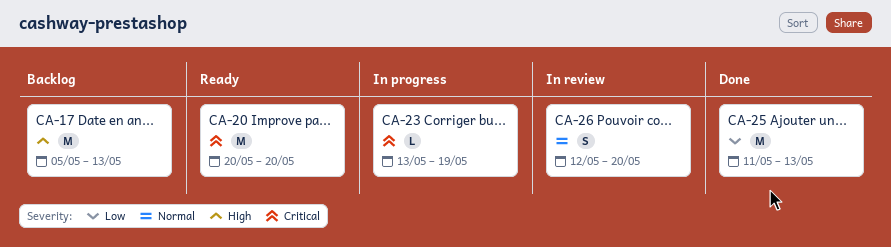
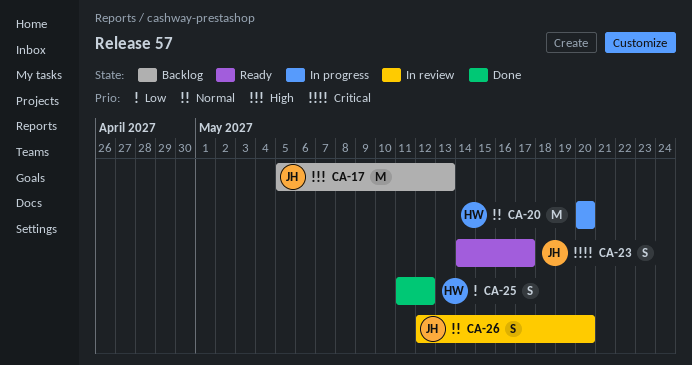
CA-20, status: Ready -> In progress
CA-20, priority: Critical -> Normal
CA-23, status: In progress -> Ready
CA-23, estimate: L -> S
CA-23, start: May 13 -> May 14
CA-23, due: May 19 -> May 17
CA-25, estimate: M -> S
CA-25, due: May 13 -> May 12

